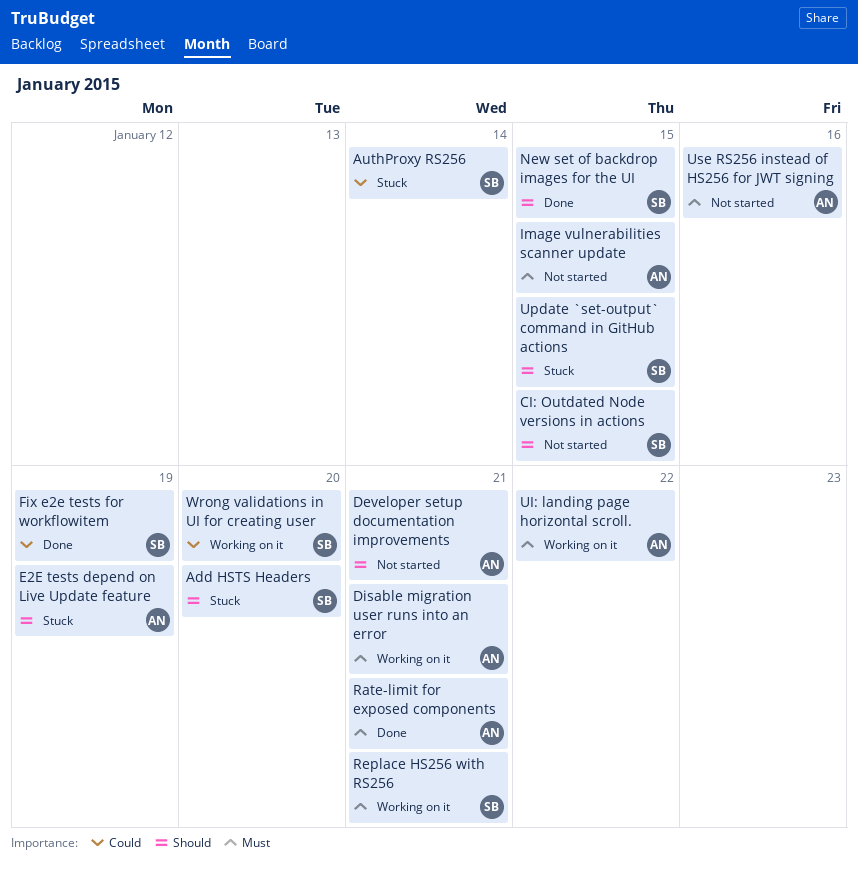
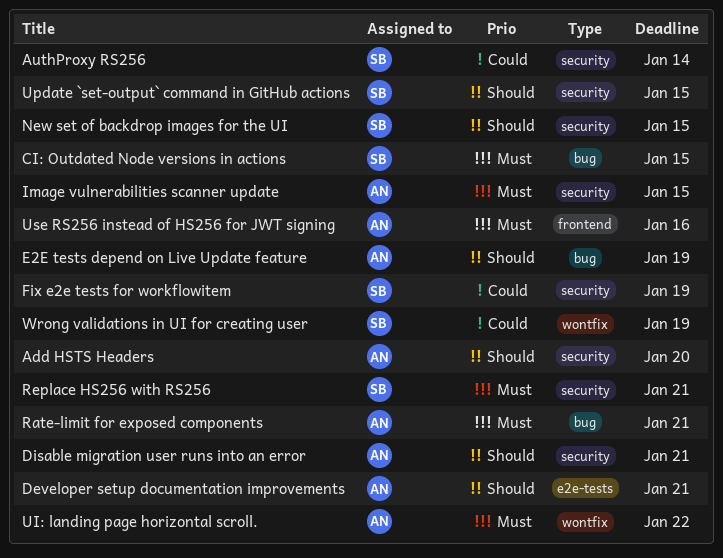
Add HSTS Headers, owner: SB -> AN
CI: Outdated Node versions in actions, priority: Should -> Must
Disable migration user runs into an error, priority: Must -> Should
Wrong validations in UI for creating user, due: Jan 20 -> Jan 19

